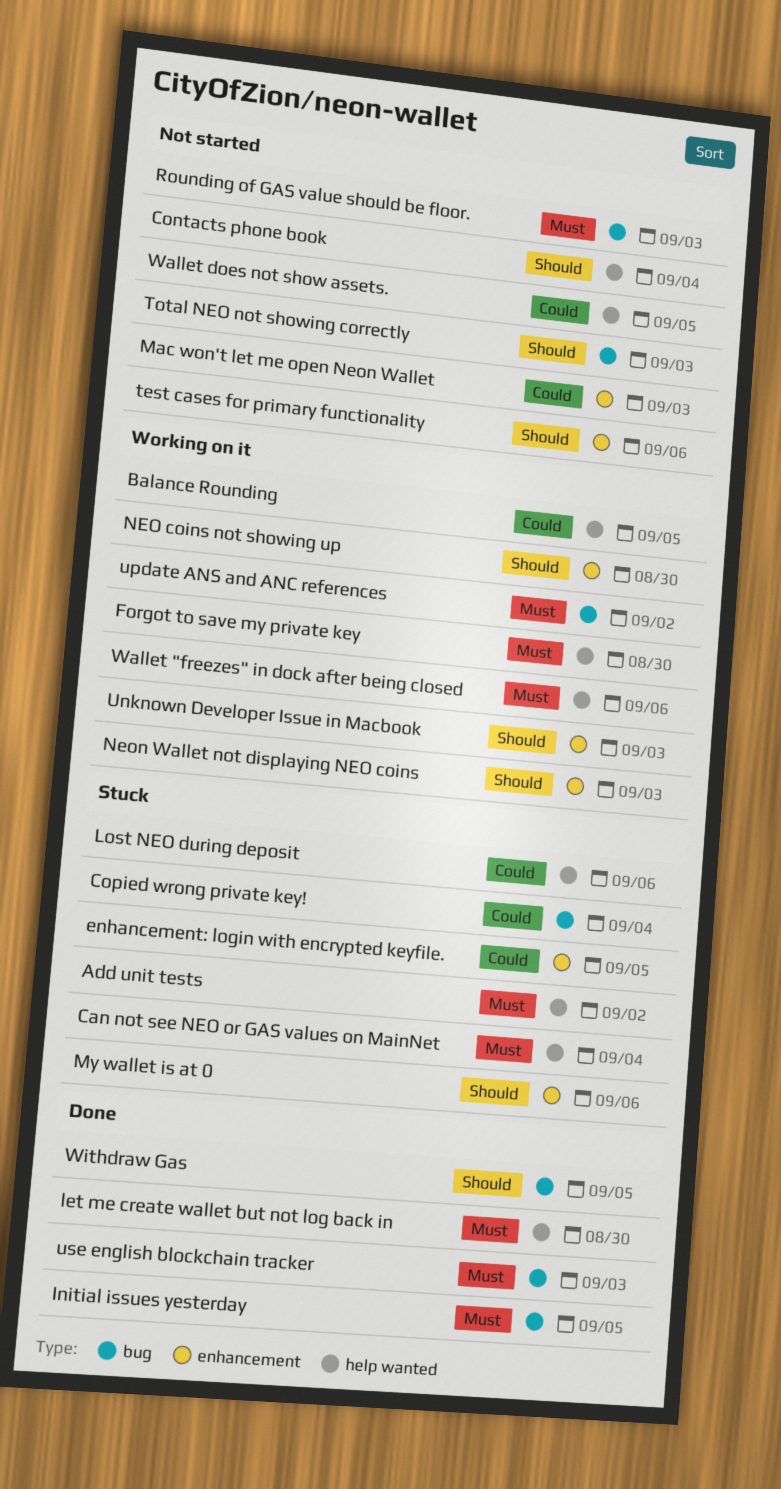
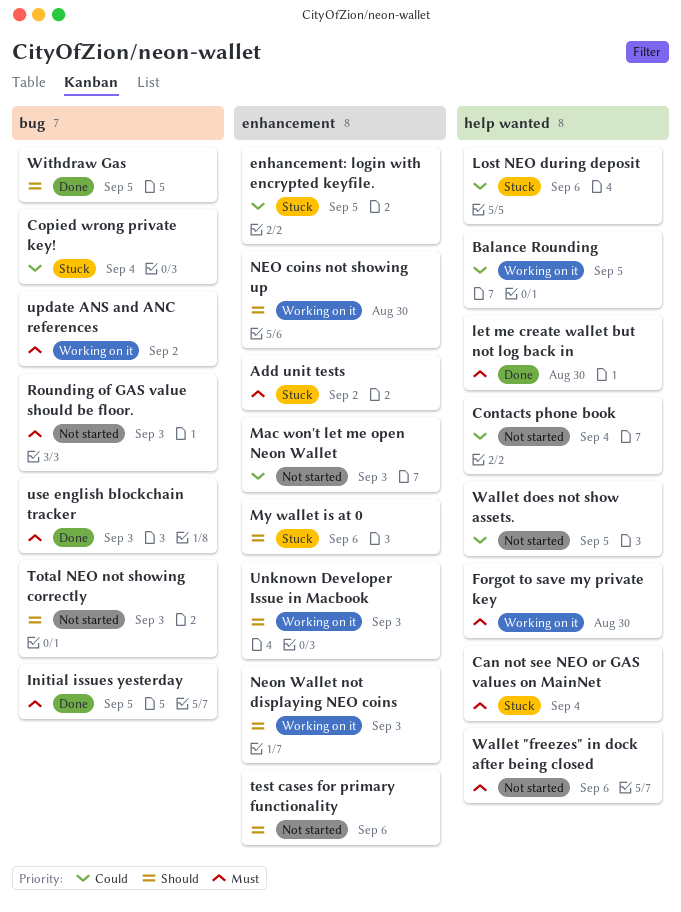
Add unit tests, label: help wanted -> enhancement
Contacts phone book, priority: Should -> Could
Wallet "freezes" in dock after being closed, status: Working on it -> Not started

